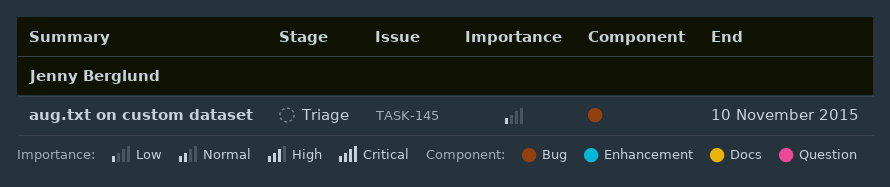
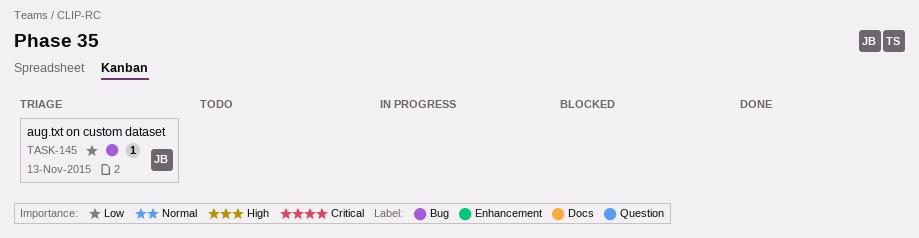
TASK-145, due: Nov 10 -> Nov 13

